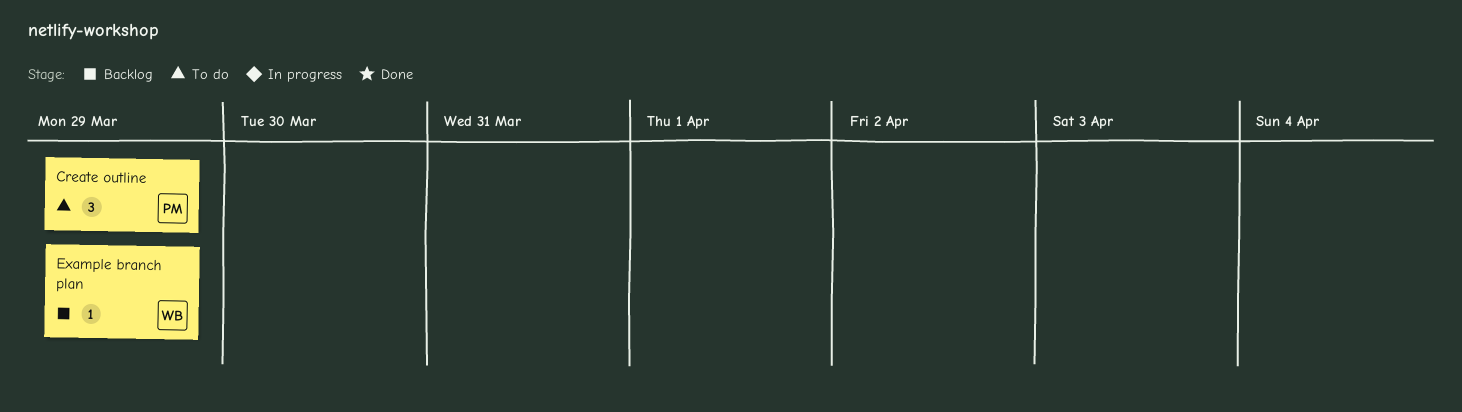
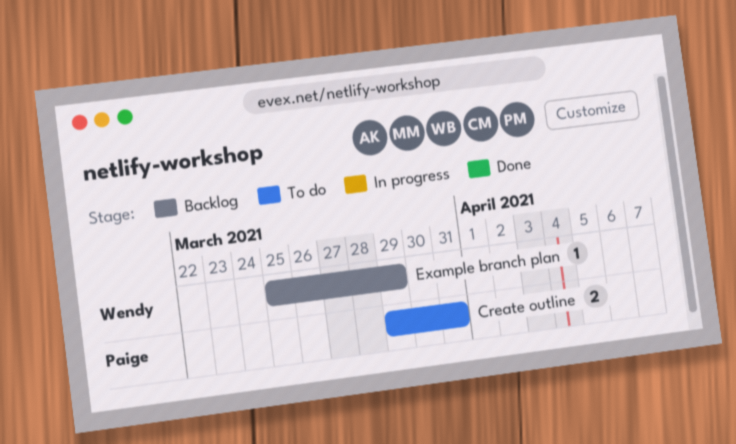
Create outline, estimate: 3 -> 2
Create outline, due: Mar 29 -> Mar 31

